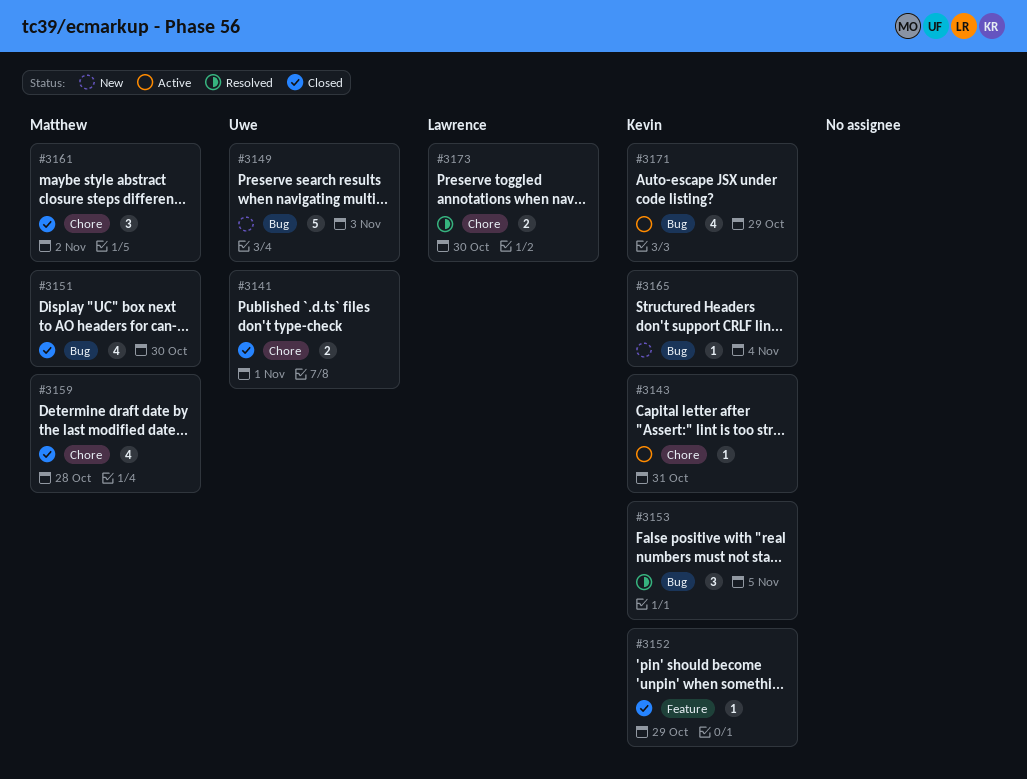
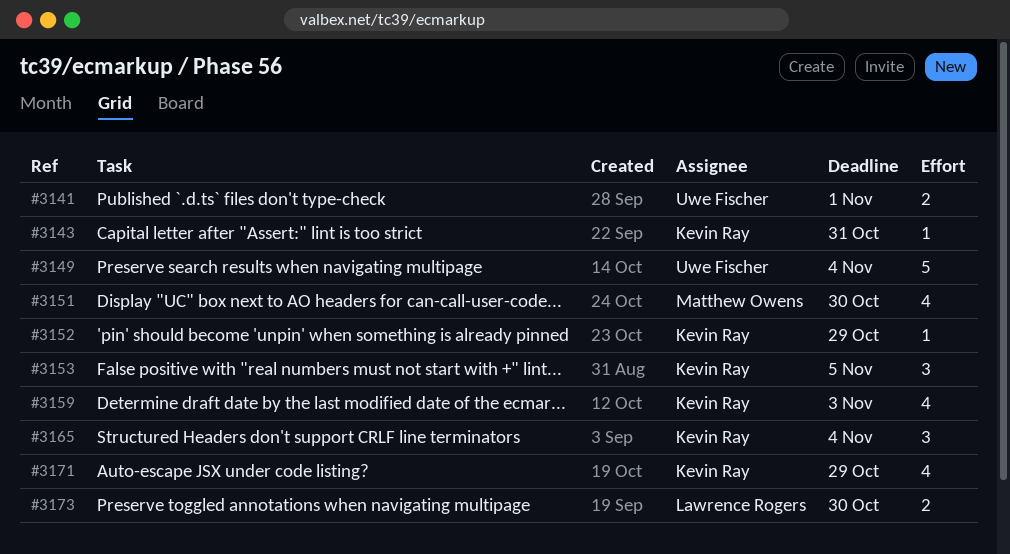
#3149, due: Nov 3 -> Nov 4
#3159, owner: Matthew Owens -> Kevin Ray
#3159, due: Oct 28 -> Nov 3
#3161: present -> none
#3165, estimate: 1 -> 3

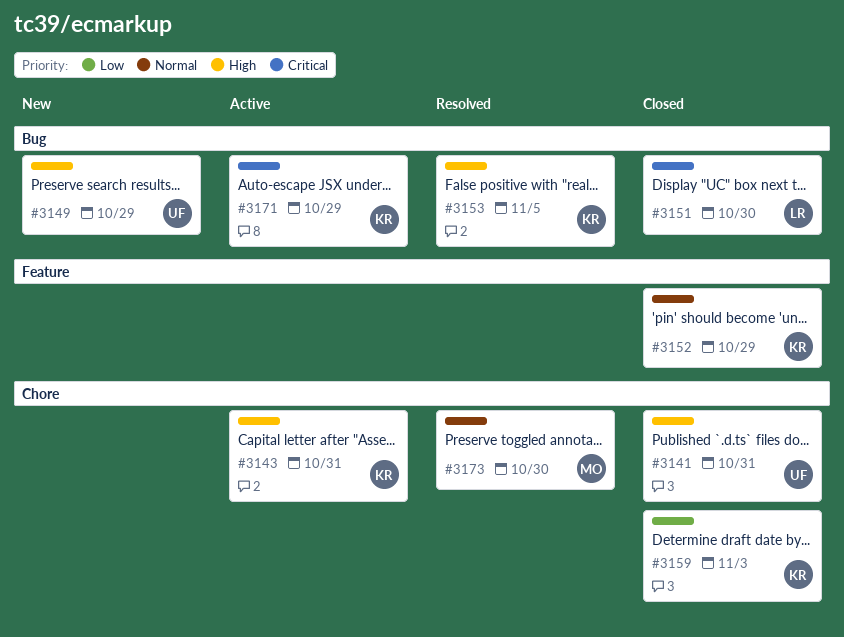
#3141, due: Nov 1 -> Oct 31
#3149, due: Nov 4 -> Oct 29
#3151, owner: Matthew Owens -> Lawrence Rogers
#3165: present -> none
#3173, owner: Lawrence Rogers -> Matthew Owens

